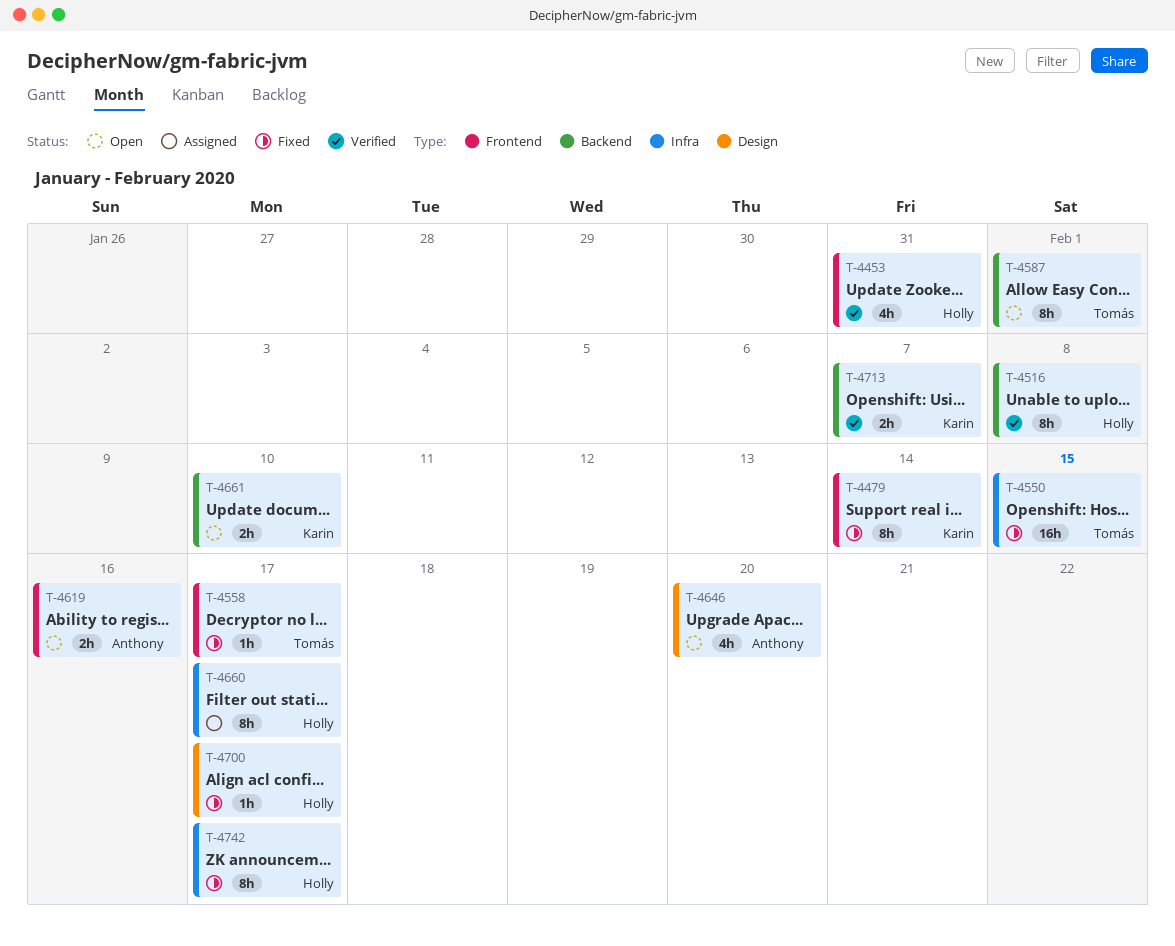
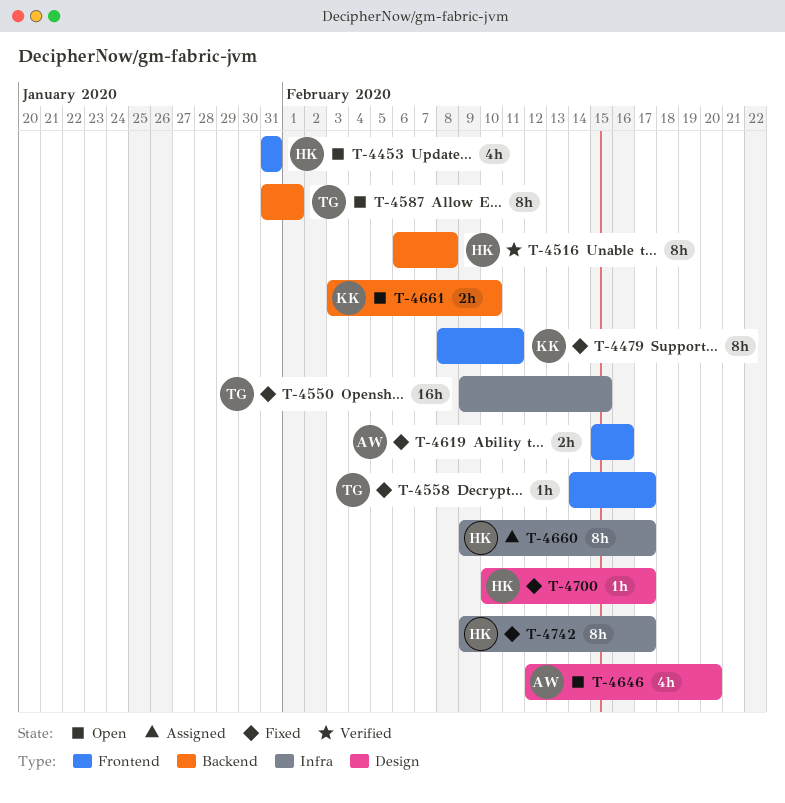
T-4453, status: Verified -> Open
T-4479, due: Feb 14 -> Feb 11
T-4619, status: Open -> Fixed
T-4713: present -> none

